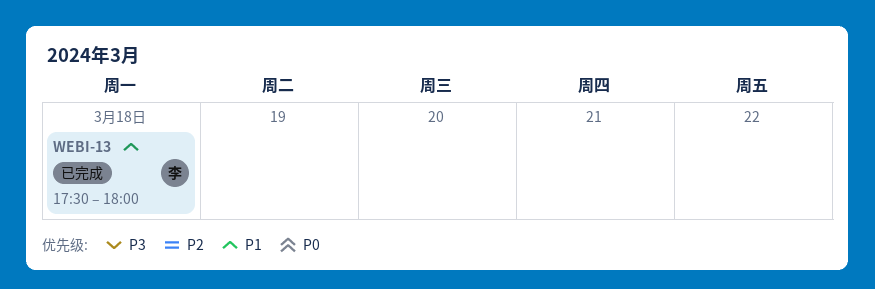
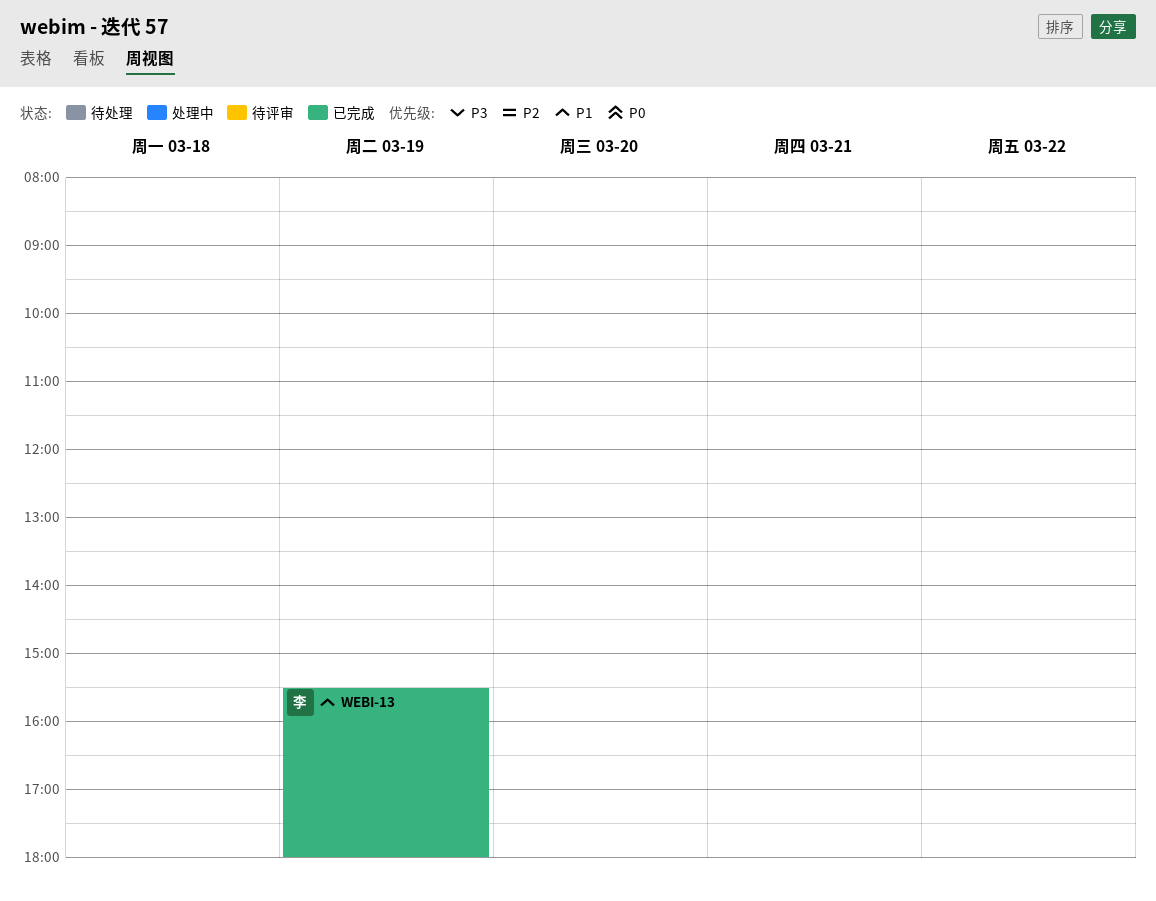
WEBI-13, day: Mar 18 -> Mar 19
WEBI-13, begins: 17:30 -> 15:30

